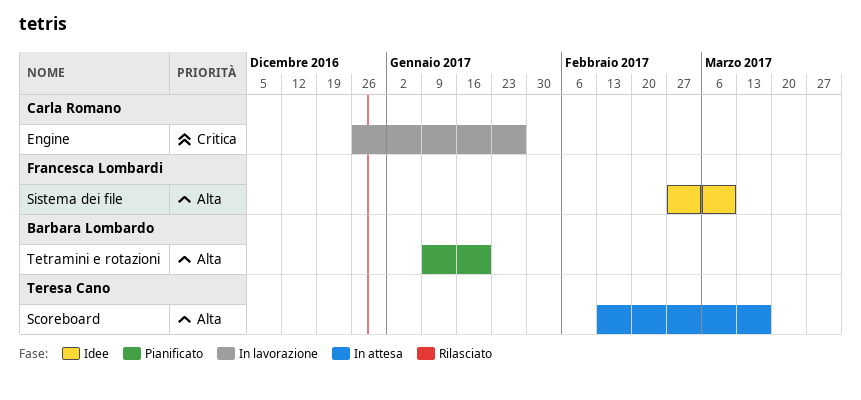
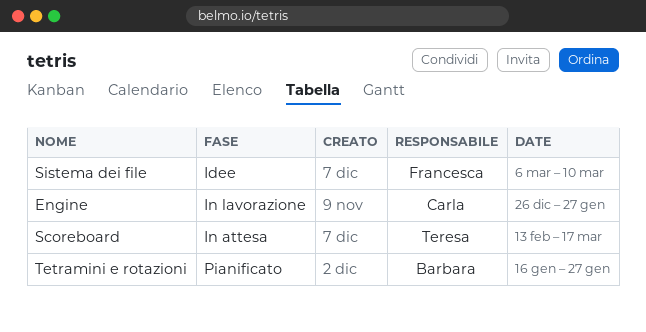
Sistema dei file, start: Feb 27 -> Mar 6
Tetramini e rotazioni, start: Jan 9 -> Jan 16
Tetramini e rotazioni, due: Jan 20 -> Jan 27

